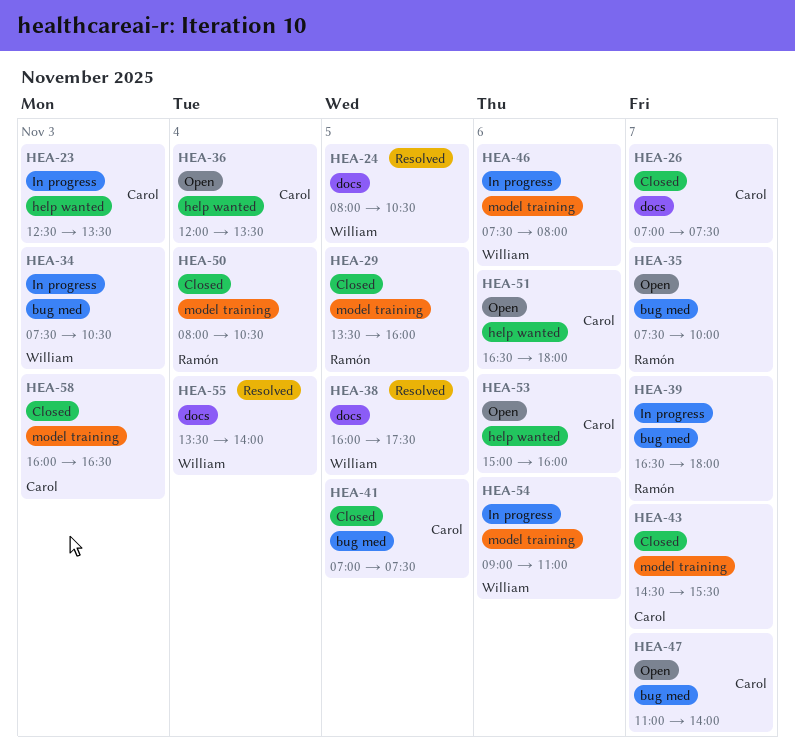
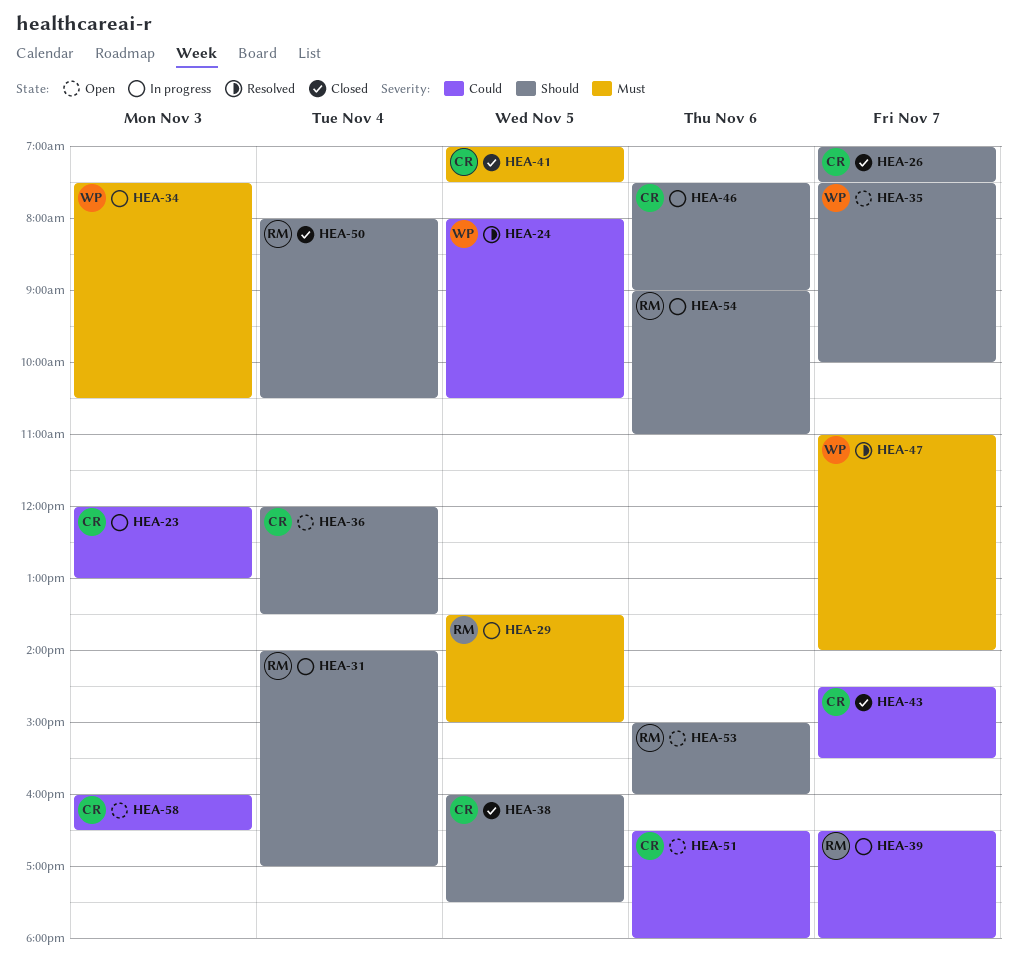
HEA-23, begins: 12:30 -> 12:00
HEA-23, ends: 13:30 -> 13:00
HEA-29, status: Closed -> In progress
HEA-29, ends: 16:00 -> 15:00
HEA-31: none -> present
HEA-35, owner: Ramón -> William
HEA-38, status: Resolved -> Closed
HEA-38, owner: William -> Carol
HEA-46, owner: William -> Carol
HEA-46, ends: 08:00 -> 09:00
HEA-47, status: Open -> Resolved
HEA-47, owner: Carol -> William
HEA-53, owner: Carol -> Ramón
HEA-54, owner: William -> Ramón
HEA-55: present -> none
HEA-58, status: Closed -> Open

